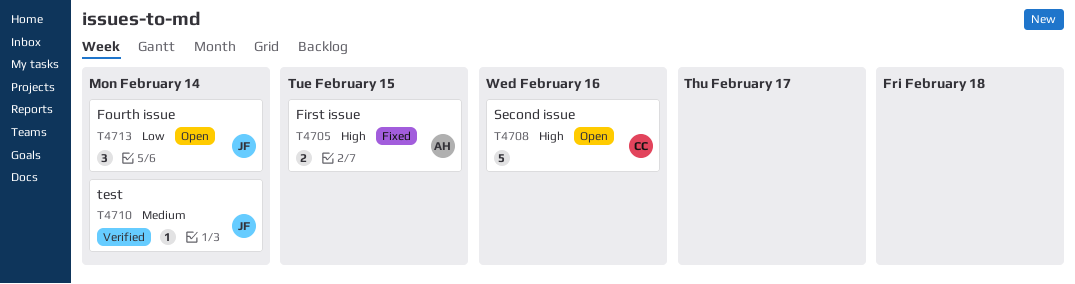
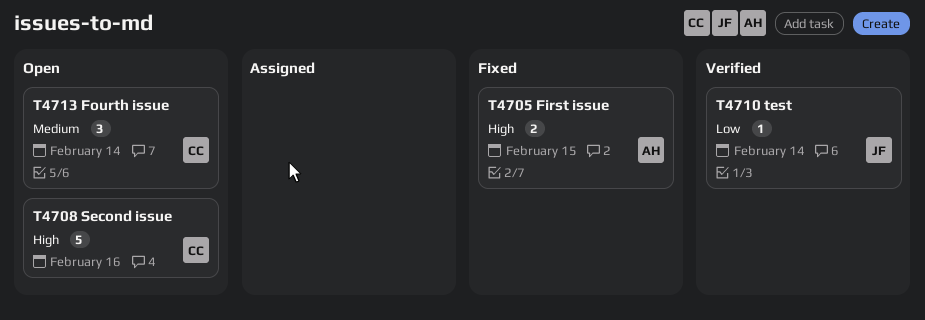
T4710, priority: Medium -> Low
T4713, owner: JF -> CC
T4713, priority: Low -> Medium

